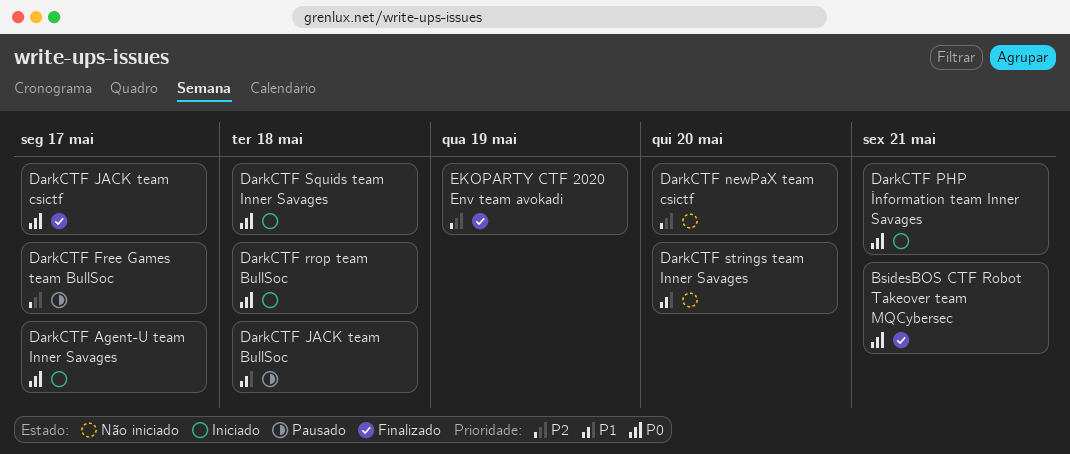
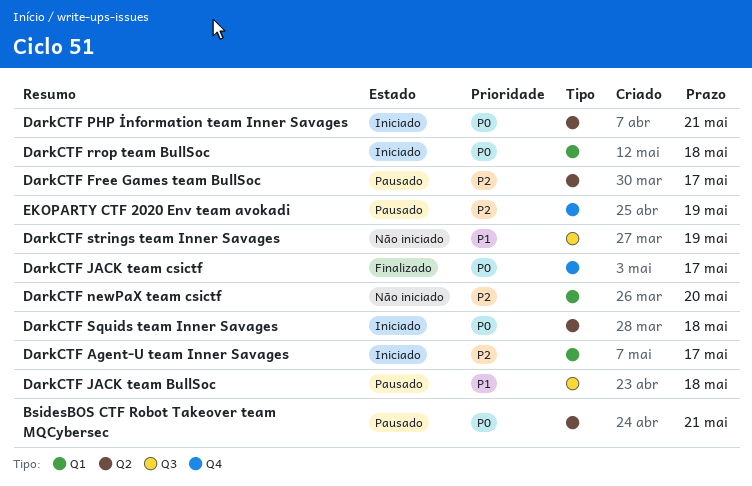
BsidesBOS CTF Robot Takeover team MQCybersec, status: Finalizado -> Pausado
DarkCTF Agent-U team Inner Savages, priority: P0 -> P2
DarkCTF strings team Inner Savages, due: May 20 -> May 19
EKOPARTY CTF 2020 Env team avokadi, status: Finalizado -> Pausado

